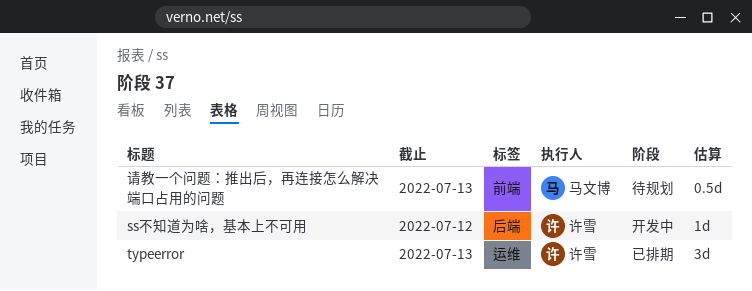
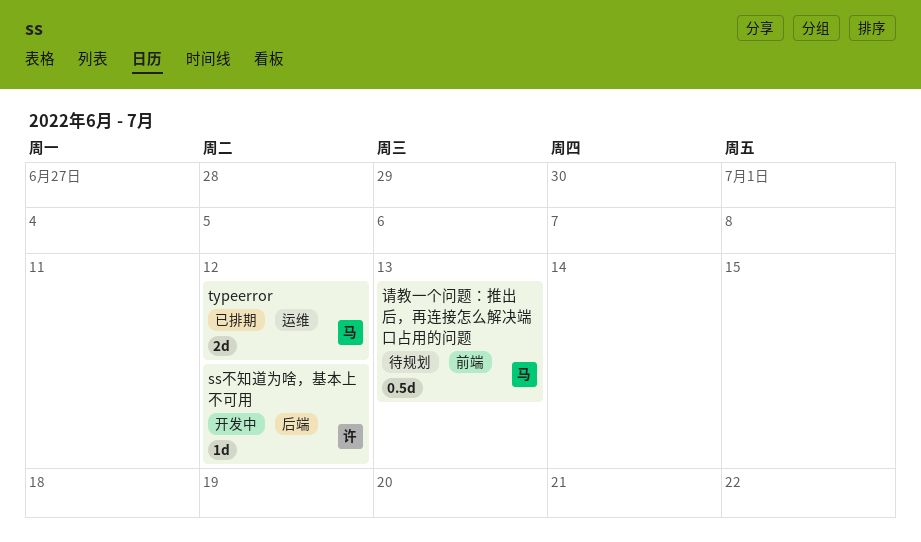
typeerror, owner: 许雪 -> 马文博
typeerror, estimate: 3d -> 2d
typeerror, due: Jul 13 -> Jul 12

